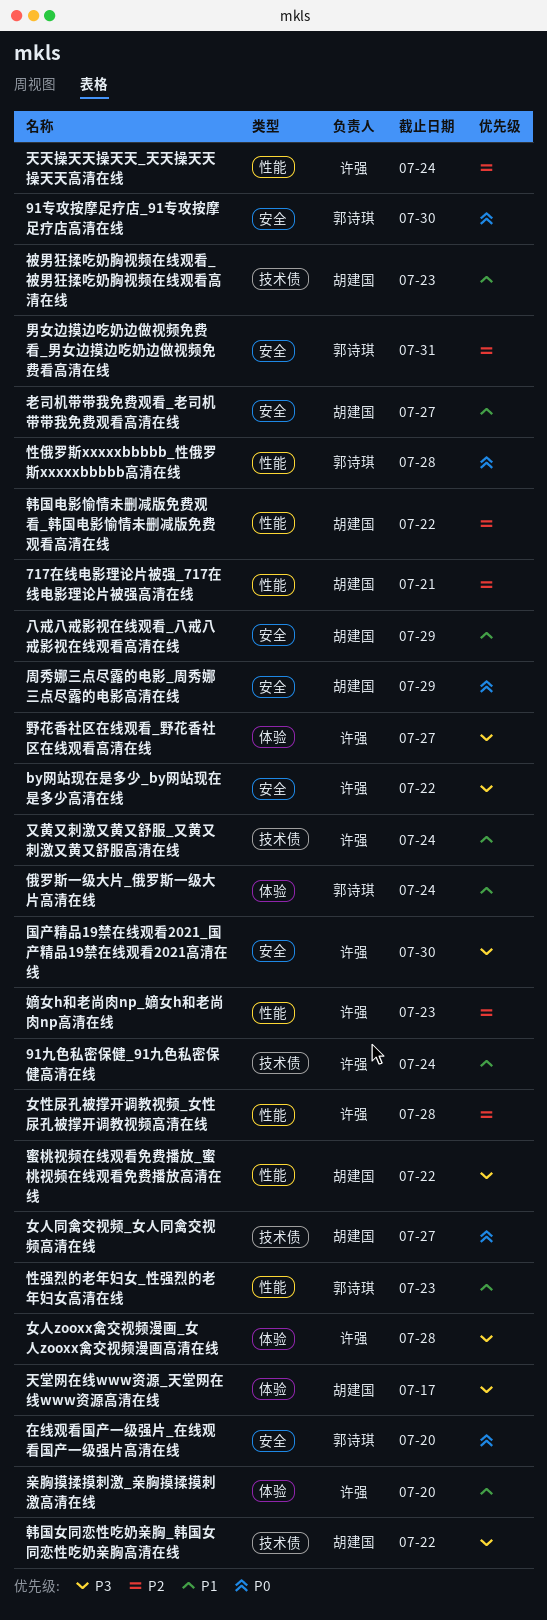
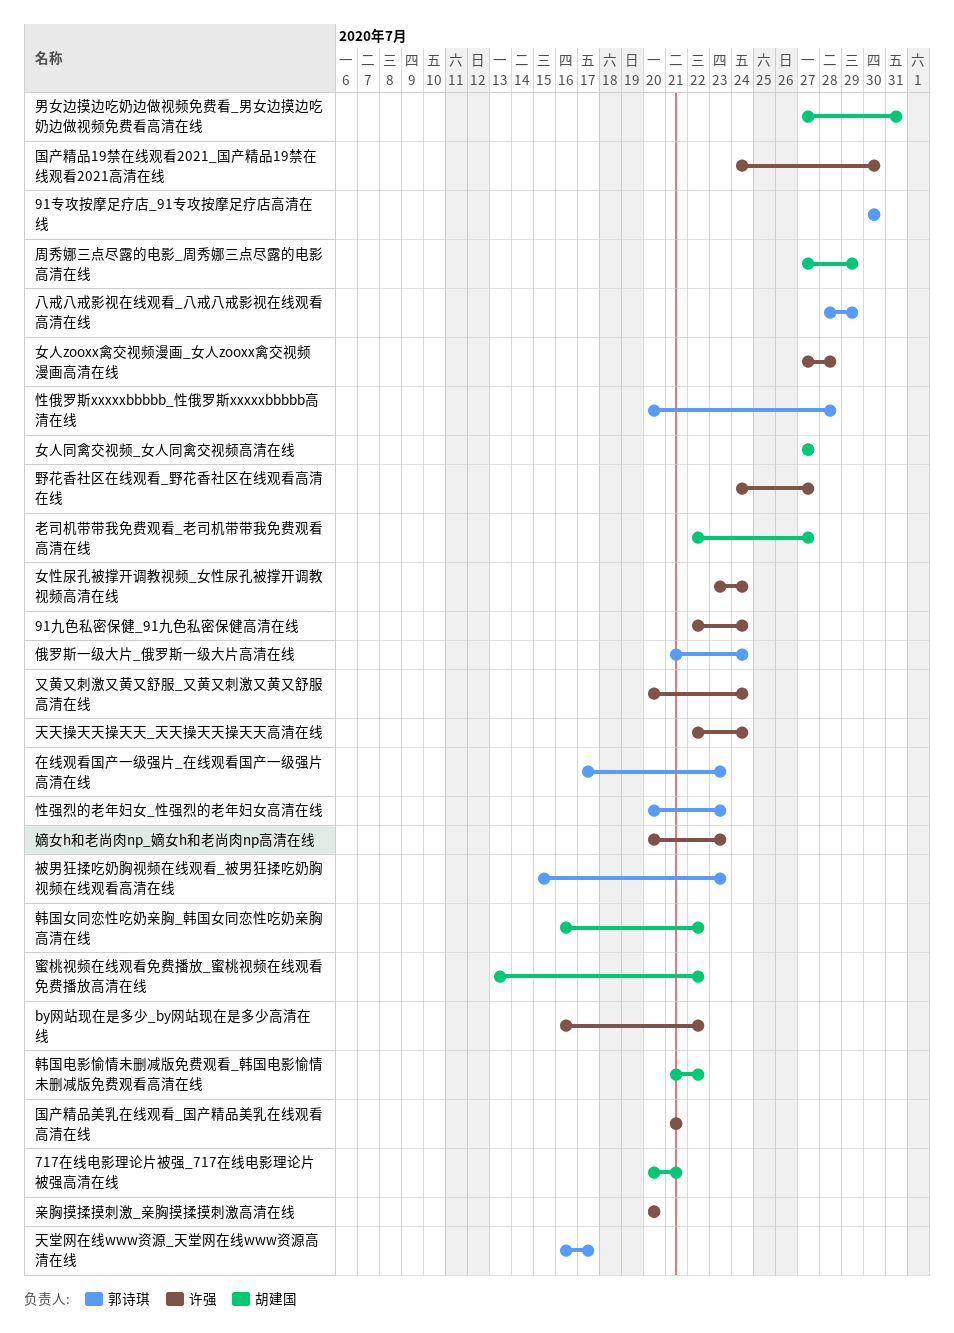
八戒八戒影视在线观看_八戒八戒影视在线观看高清在线, owner: 胡建国 -> 郭诗琪
国产精品美乳在线观看_国产精品美乳在线观看高清在线: none -> present
在线观看国产一级强片_在线观看国产一级强片高清在线, due: Jul 20 -> Jul 23
天堂网在线www资源_天堂网在线www资源高清在线, owner: 胡建国 -> 郭诗琪
女性尿孔被撑开调教视频_女性尿孔被撑开调教视频高清在线, due: Jul 28 -> Jul 24
男女边摸边吃奶边做视频免费看_男女边摸边吃奶边做视频免费看高清在线, owner: 郭诗琪 -> 胡建国
被男狂揉吃奶胸视频在线观看_被男狂揉吃奶胸视频在线观看高清在线, owner: 胡建国 -> 郭诗琪

